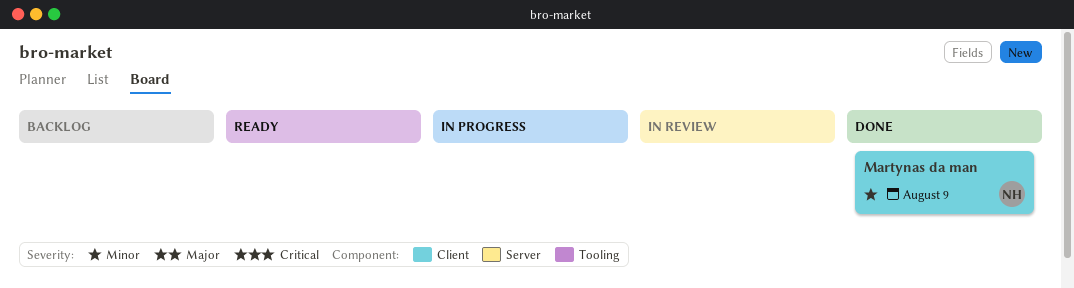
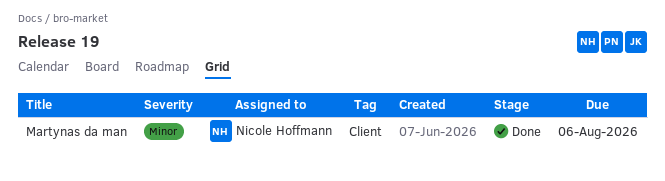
Martynas da man, due: Aug 9 -> Aug 6

